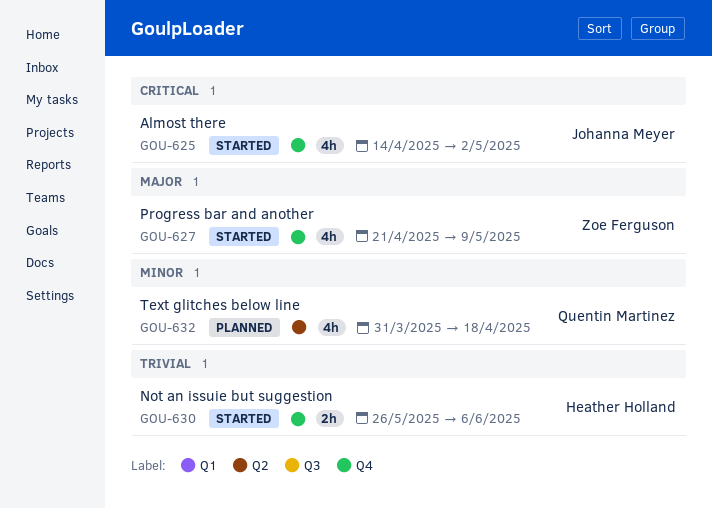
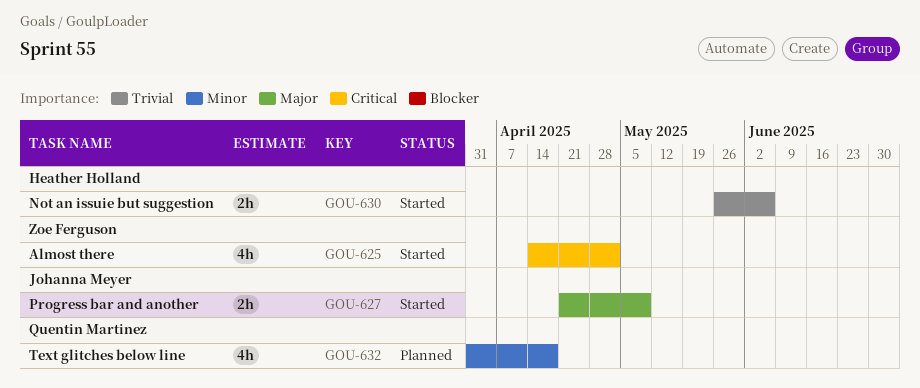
GOU-625, owner: Johanna Meyer -> Zoe Ferguson
GOU-627, owner: Zoe Ferguson -> Johanna Meyer
GOU-627, estimate: 4h -> 2h

